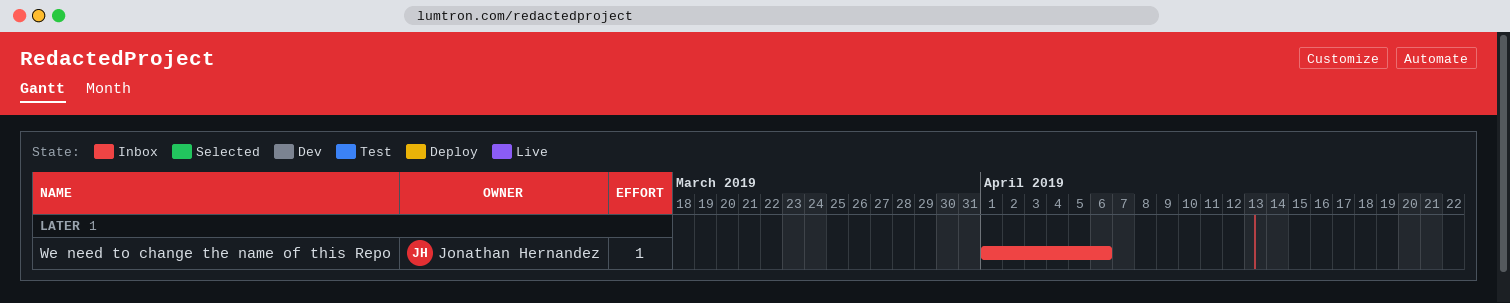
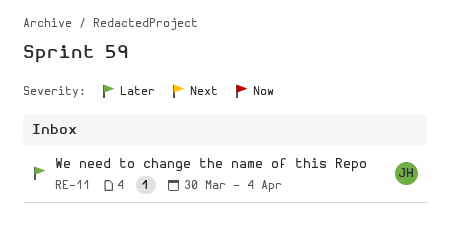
We need to change the name of this Repo, start: Apr 1 -> Mar 30
We need to change the name of this Repo, due: Apr 6 -> Apr 4

